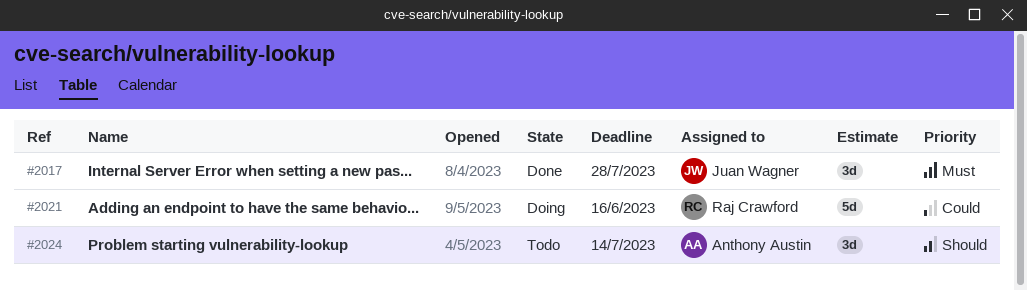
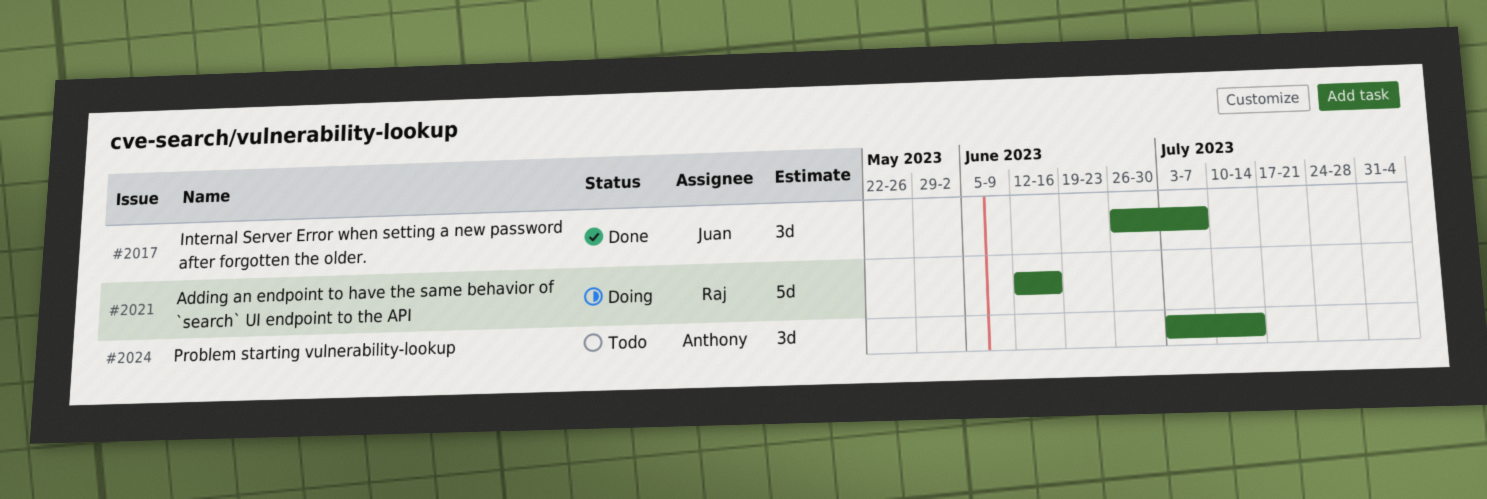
#2017, due: Jul 28 -> Jul 7

